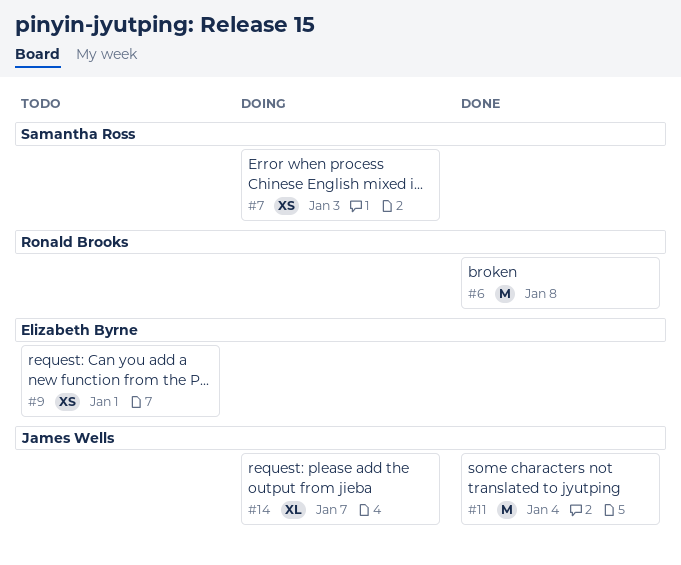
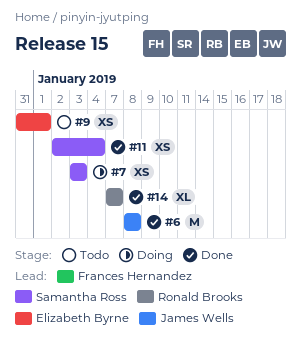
#6, owner: Ronald Brooks -> James Wells
#11, owner: James Wells -> Samantha Ross
#11, estimate: M -> XS
#14, status: Doing -> Done
#14, owner: James Wells -> Ronald Brooks

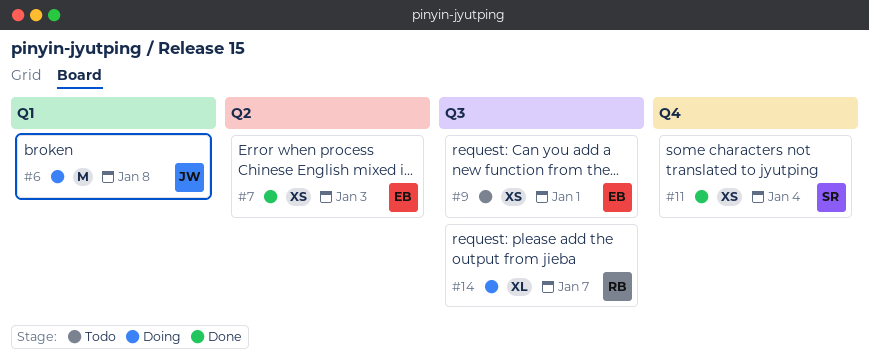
#6, status: Done -> Doing
#7, status: Doing -> Done
#7, owner: Samantha Ross -> Elizabeth Byrne
#14, status: Done -> Doing

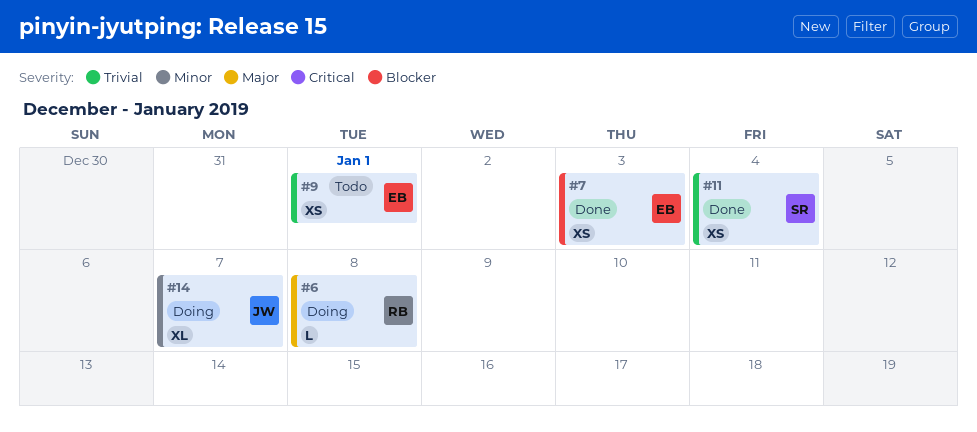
#6, owner: JW -> RB
#6, estimate: M -> L
#14, owner: RB -> JW

